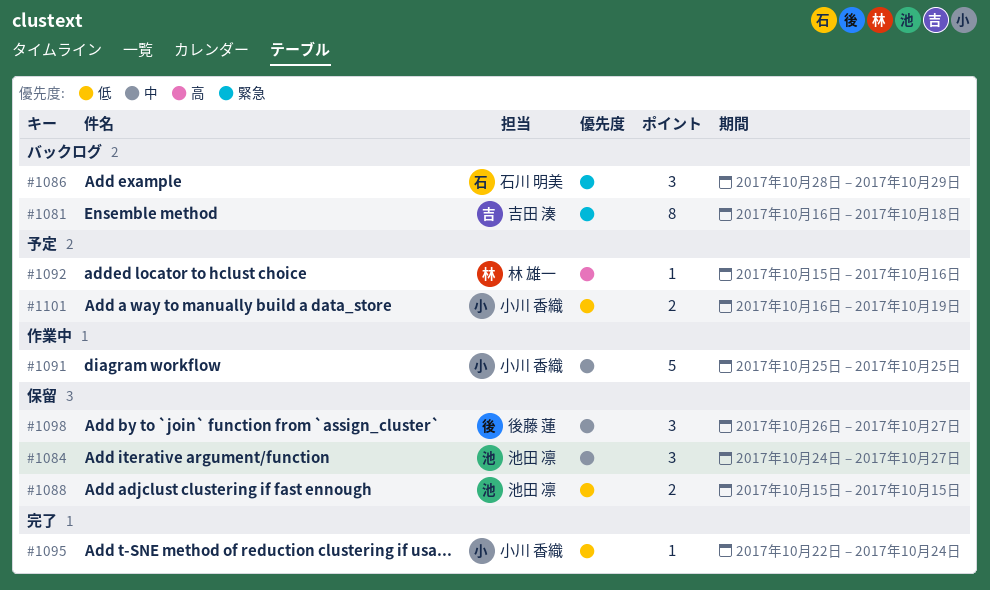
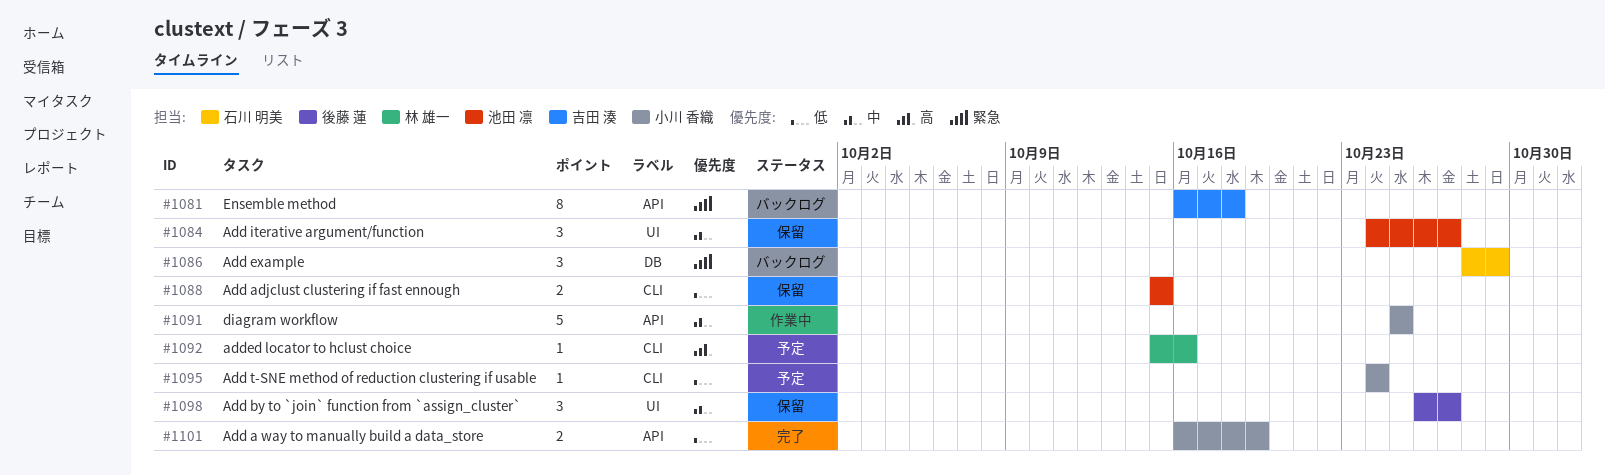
#1095, status: 完了 -> 予定
#1095, start: Oct 22 -> Oct 24
#1101, status: 予定 -> 完了

